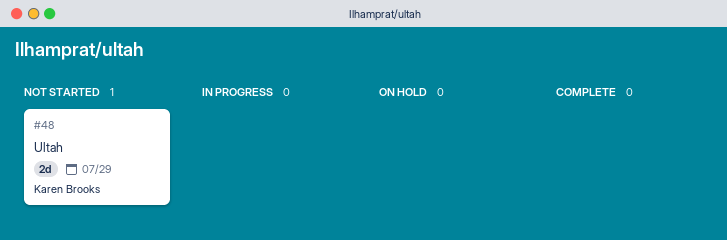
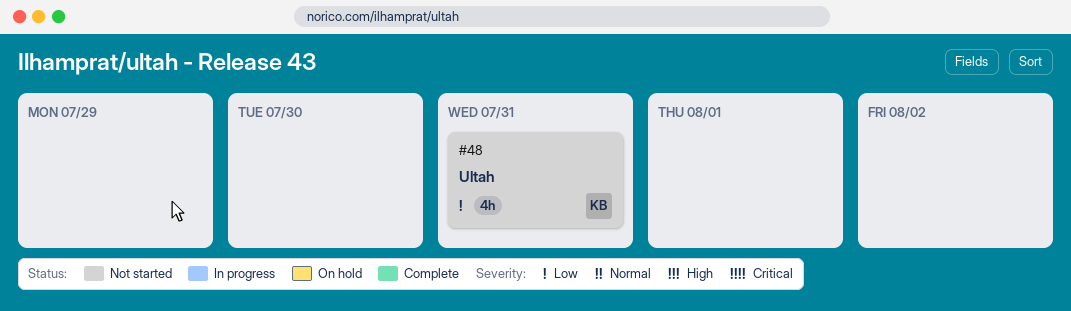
#48, estimate: 2d -> 4h
#48, due: Jul 29 -> Jul 31

